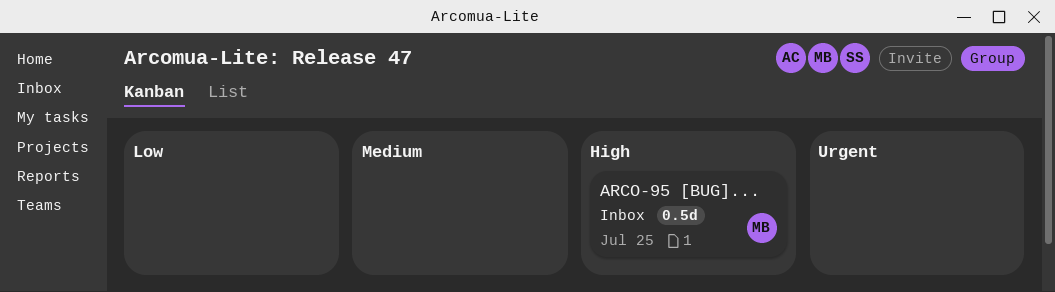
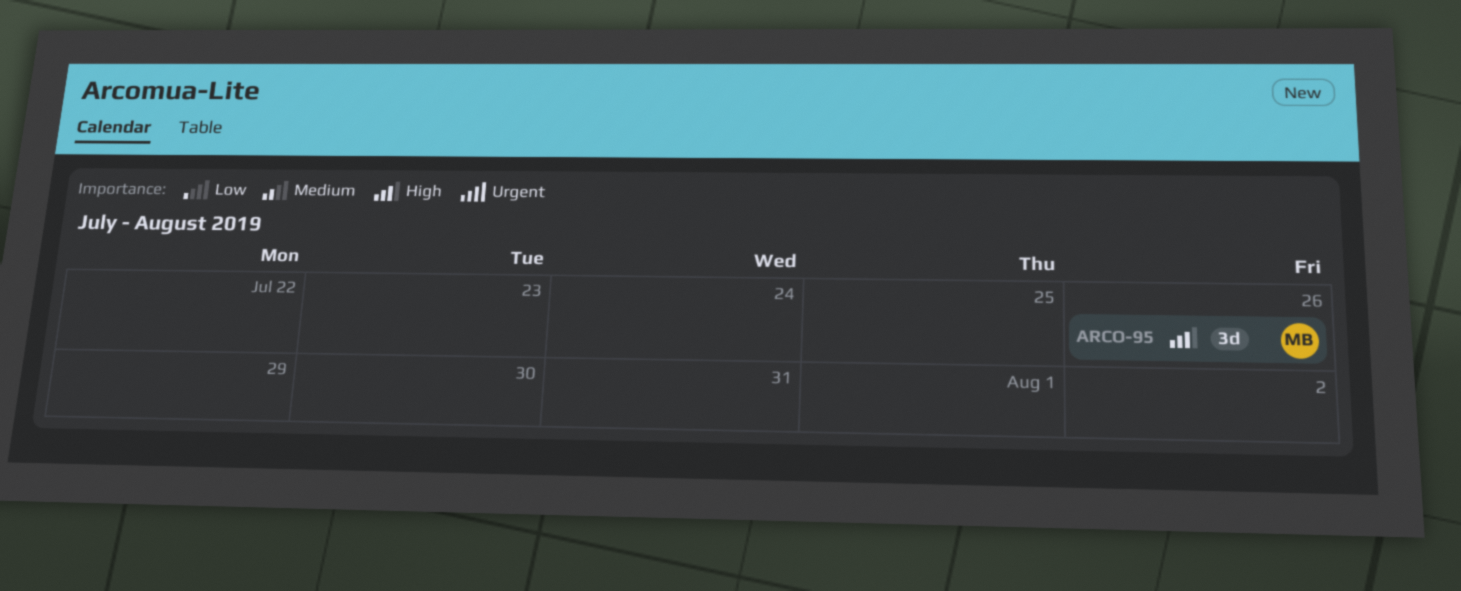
ARCO-95, estimate: 0.5d -> 3d
ARCO-95, due: Jul 25 -> Jul 26

